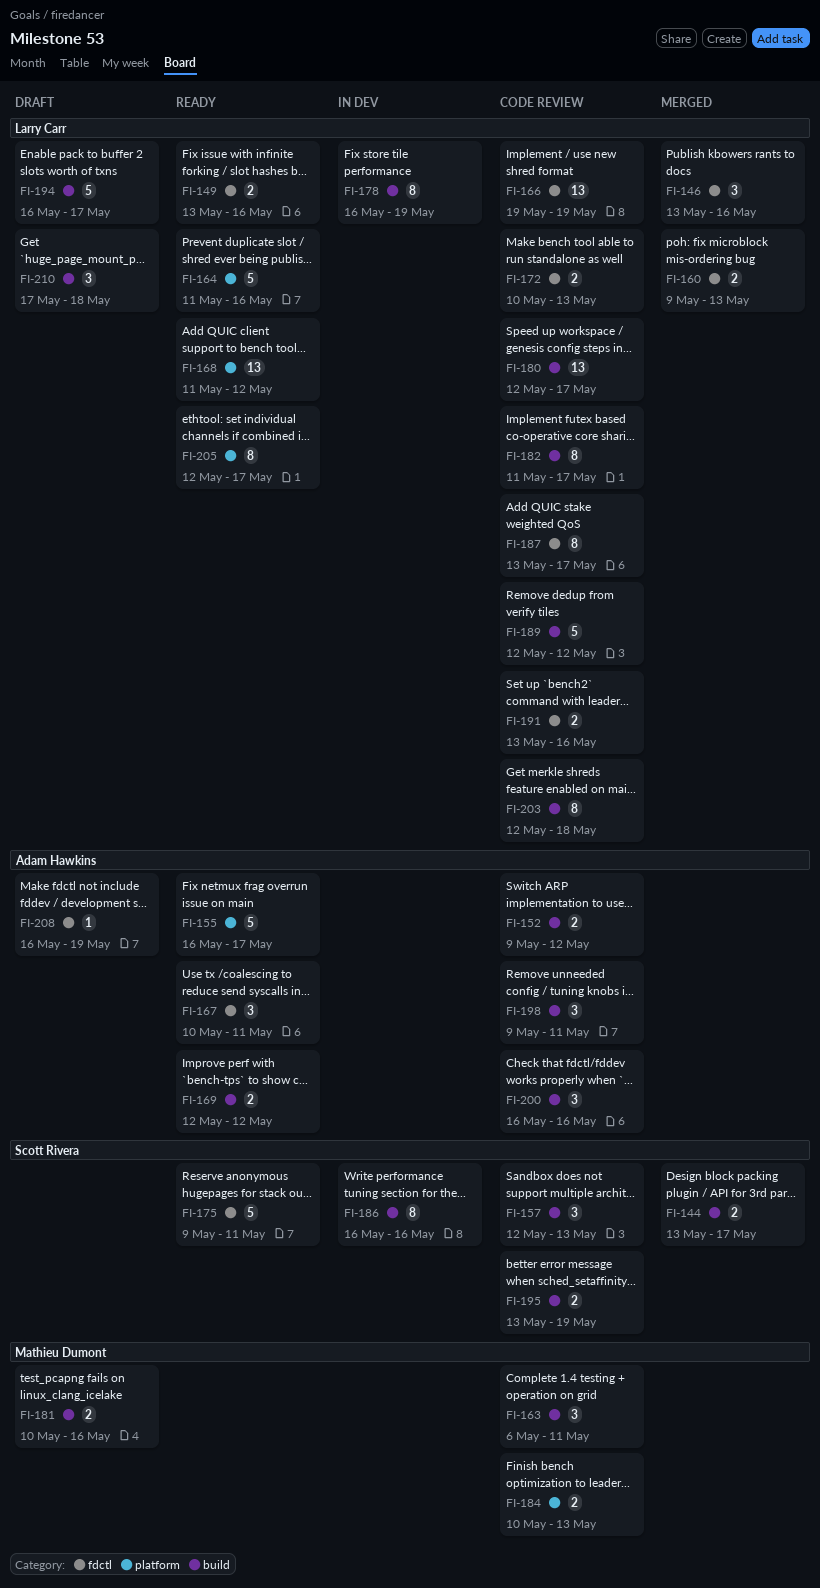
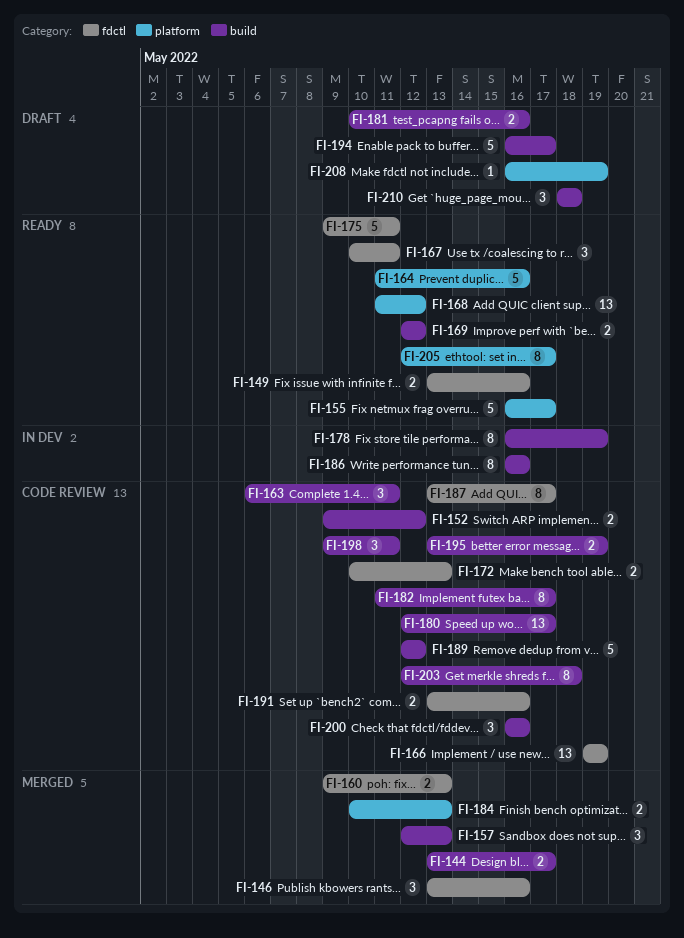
FI-157, status: Code review -> Merged
FI-184, status: Code review -> Merged
FI-208, label: fdctl -> platform
FI-210, start: May 17 -> May 18

